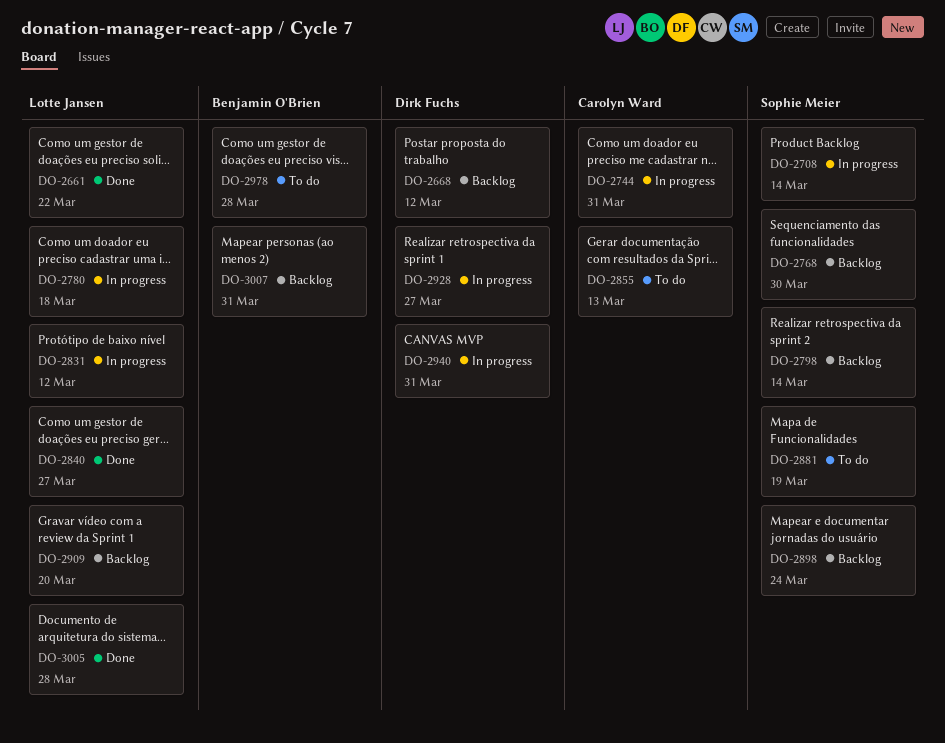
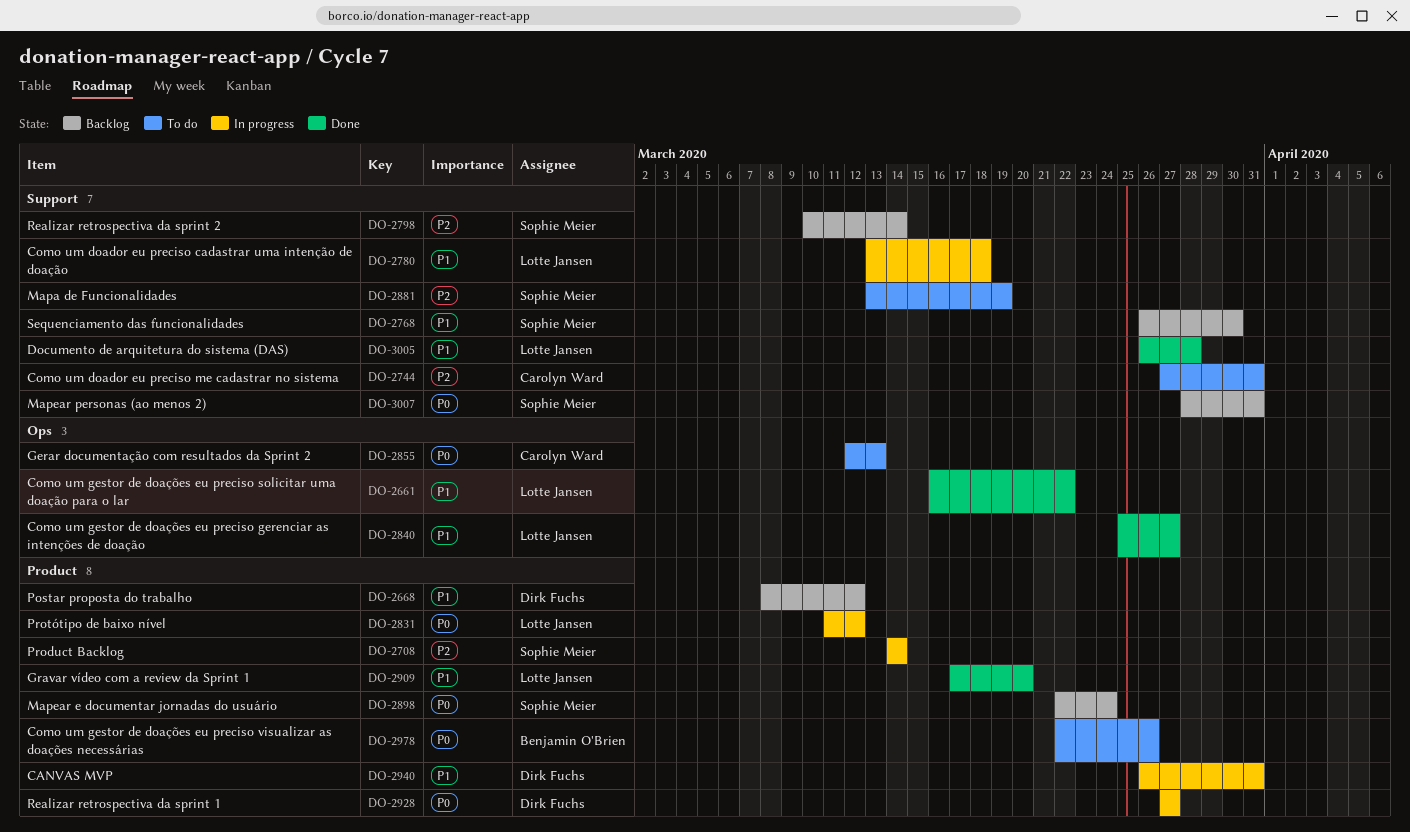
DO-2744, status: In progress -> To do
DO-2909, status: Backlog -> Done
DO-2978, due: Mar 28 -> Mar 26
DO-3007, owner: Benjamin O'Brien -> Sophie Meier

